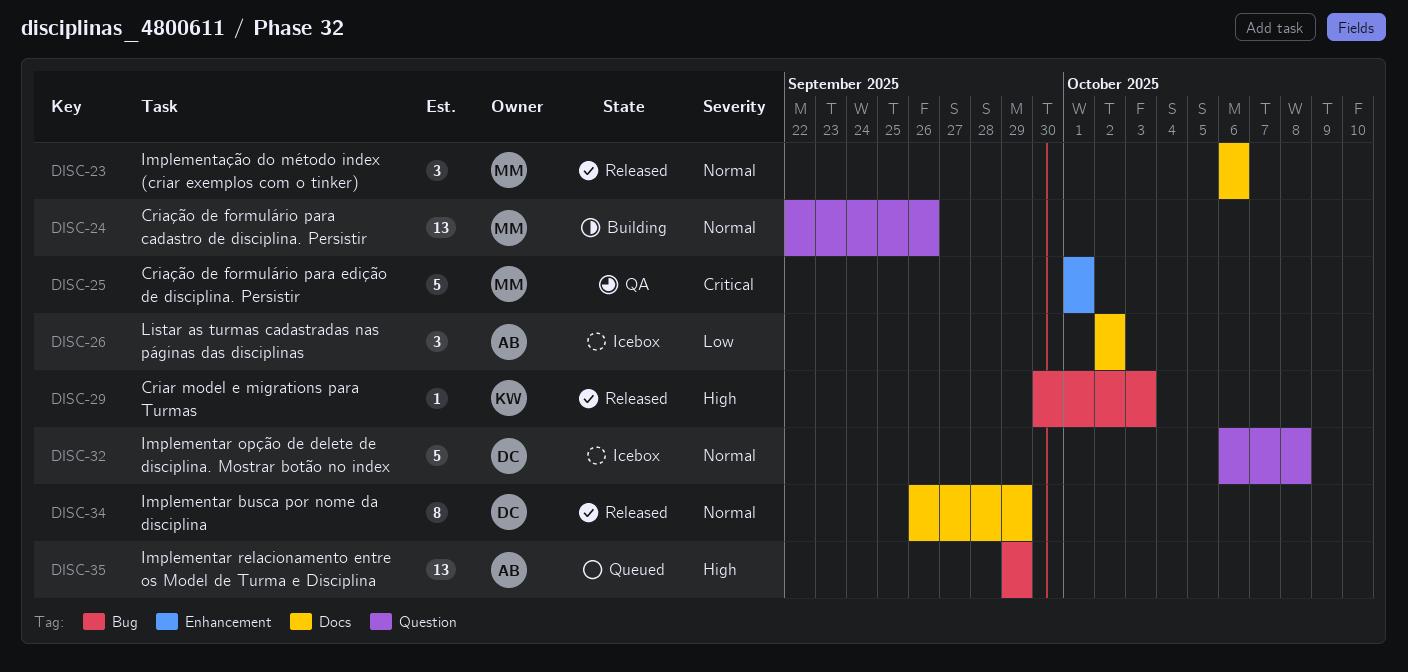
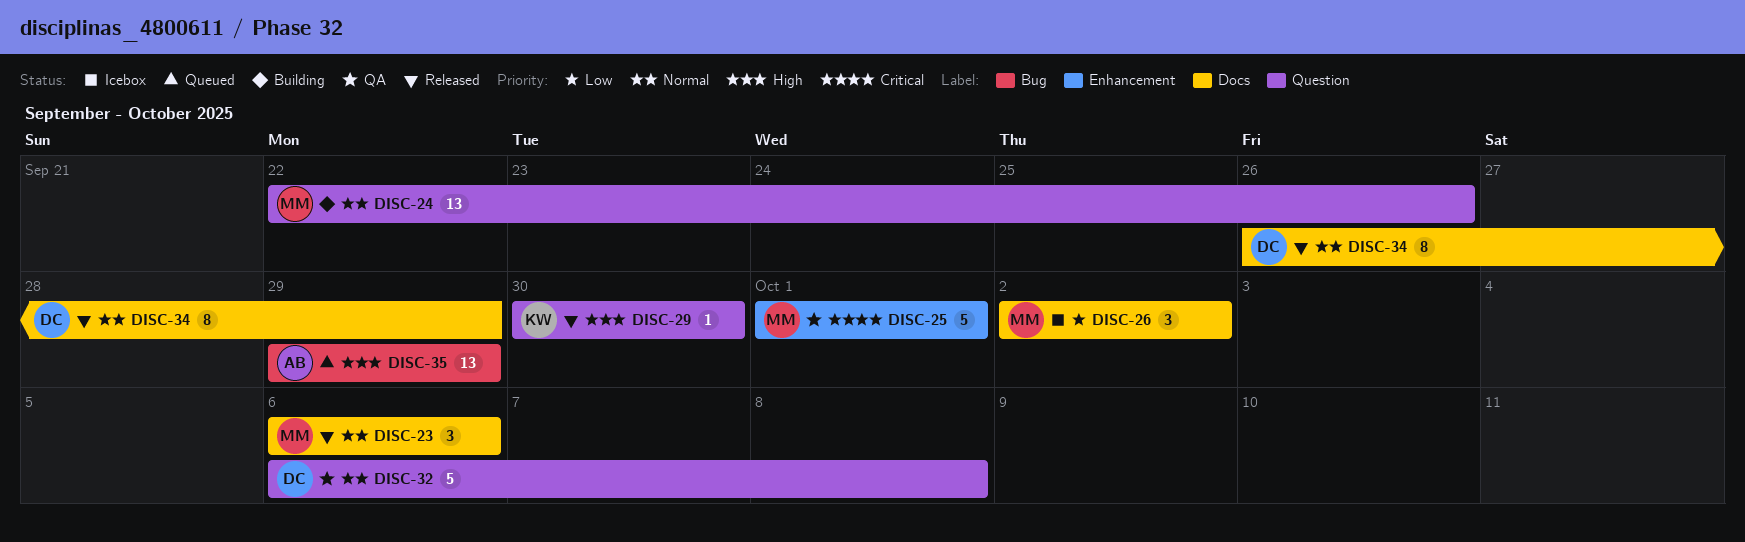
DISC-26, owner: AB -> MM
DISC-29, label: Bug -> Question
DISC-29, due: Oct 3 -> Sep 30
DISC-32, status: Icebox -> QA

